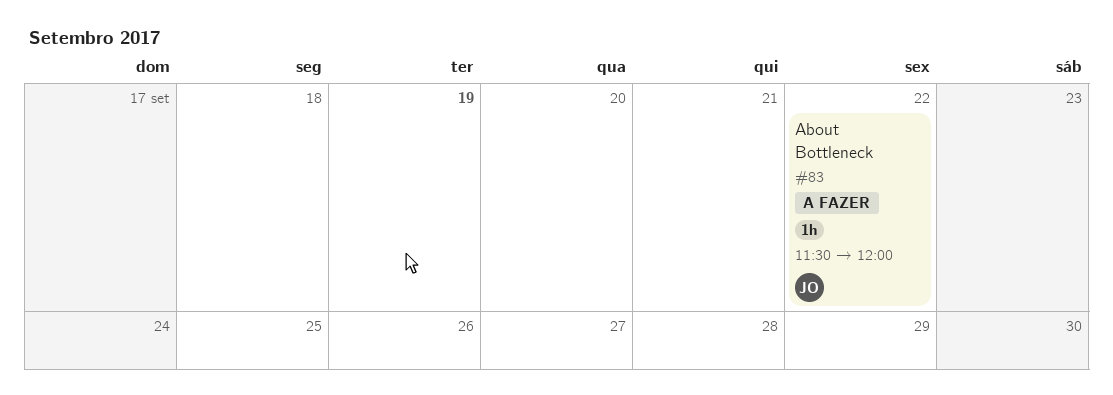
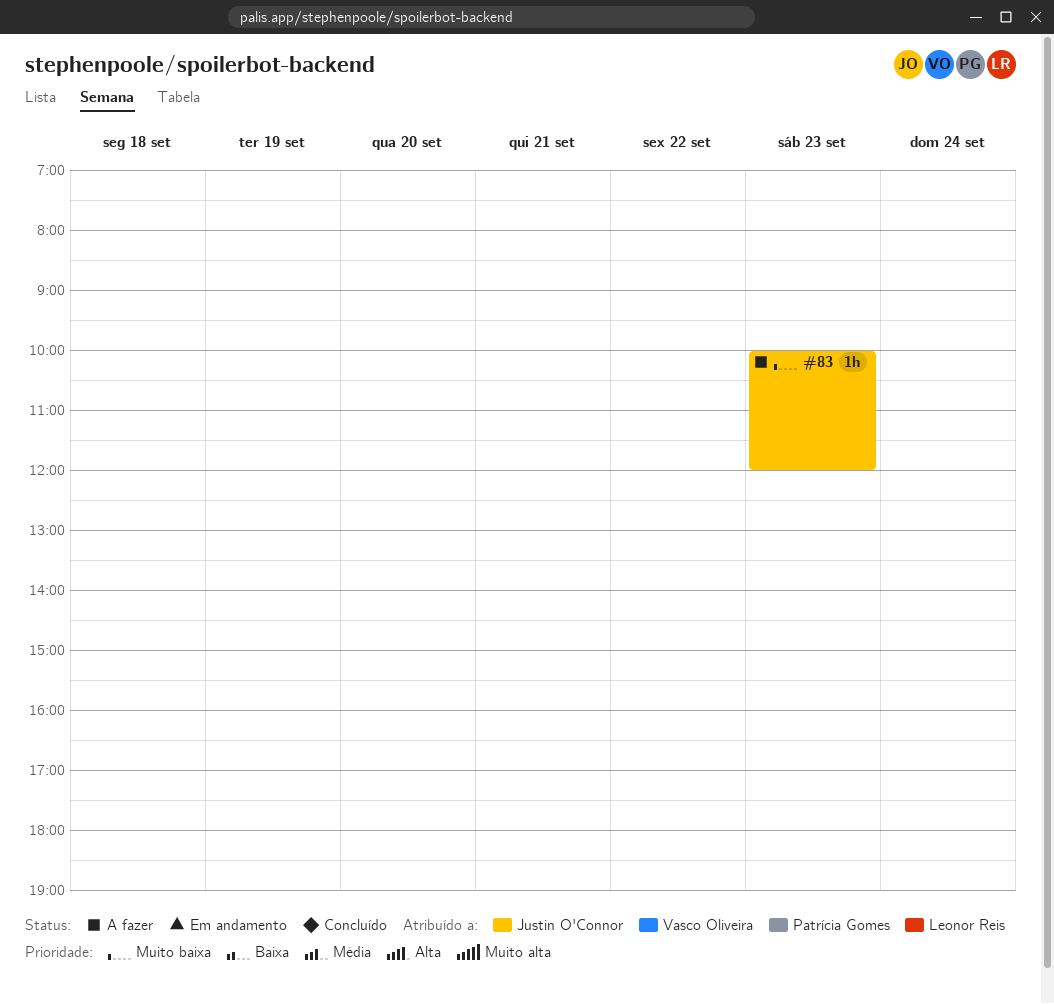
#83, day: Sep 22 -> Sep 23
#83, begins: 11:30 -> 10:00

